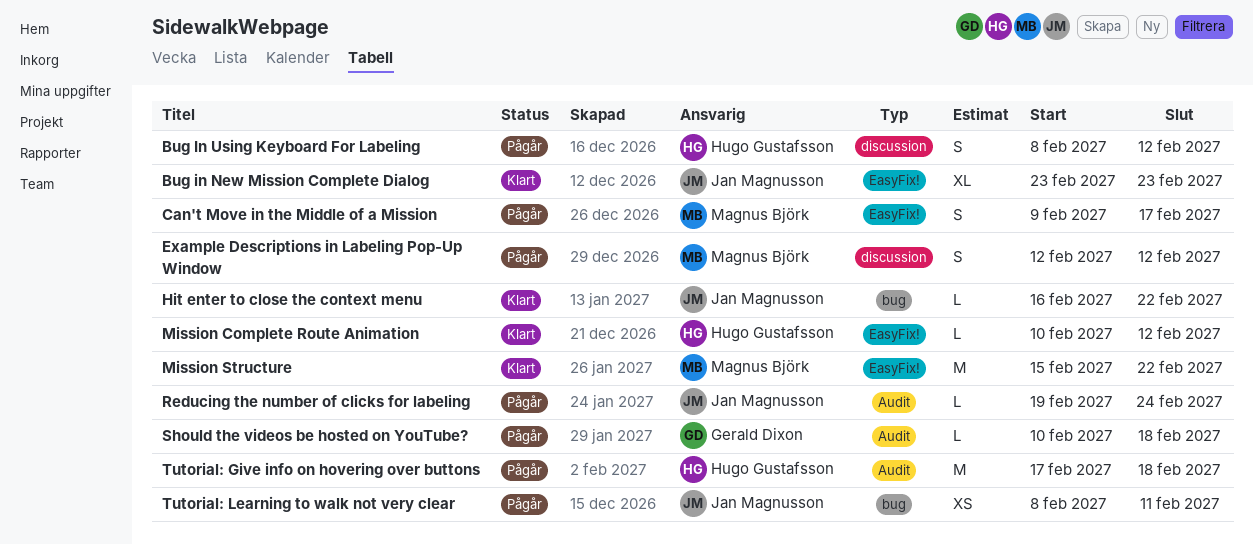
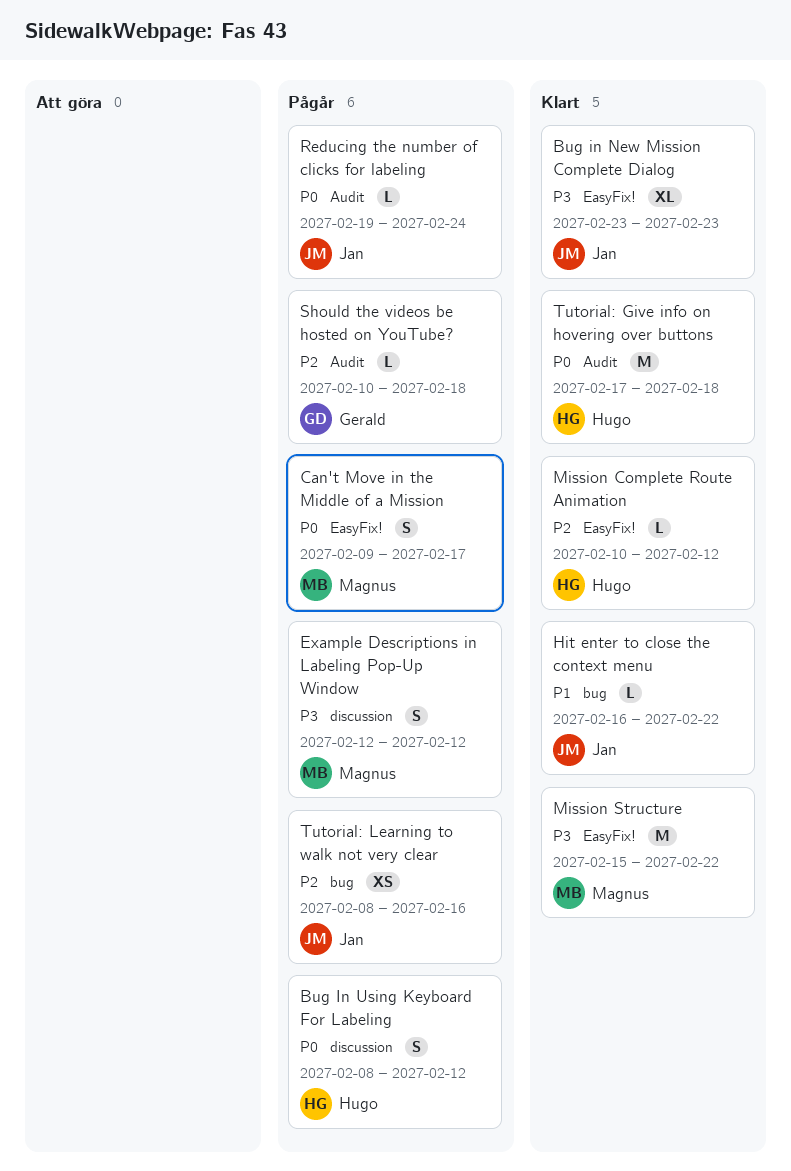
Tutorial: Give info on hovering over buttons, status: Pågår -> Klart
Tutorial: Learning to walk not very clear, due: Feb 11 -> Feb 16

